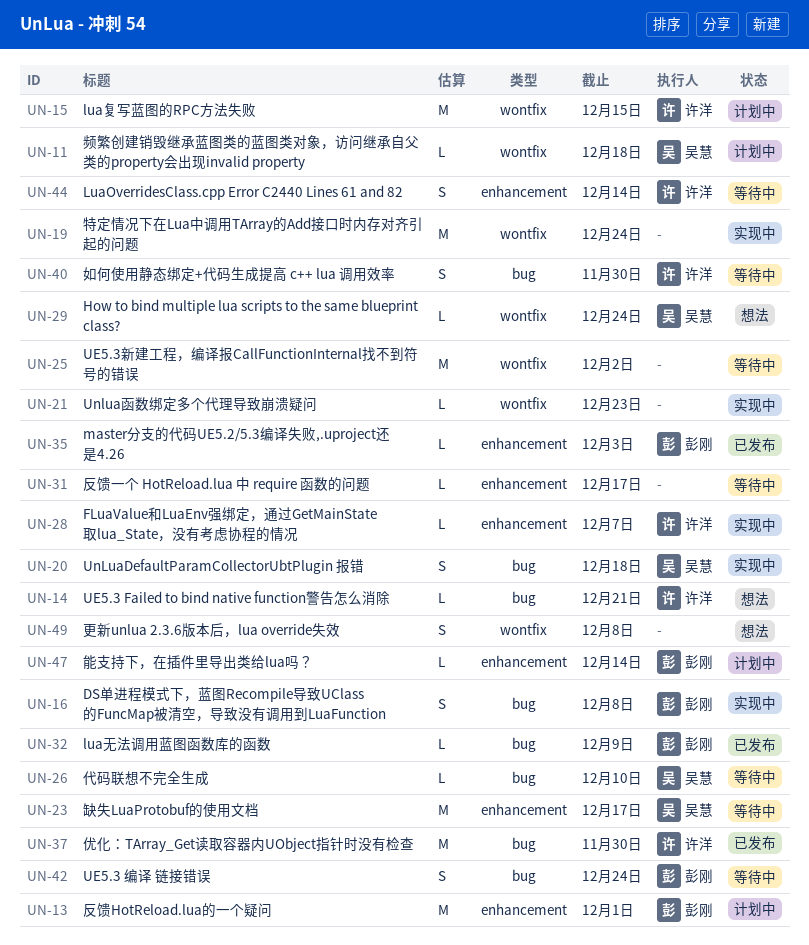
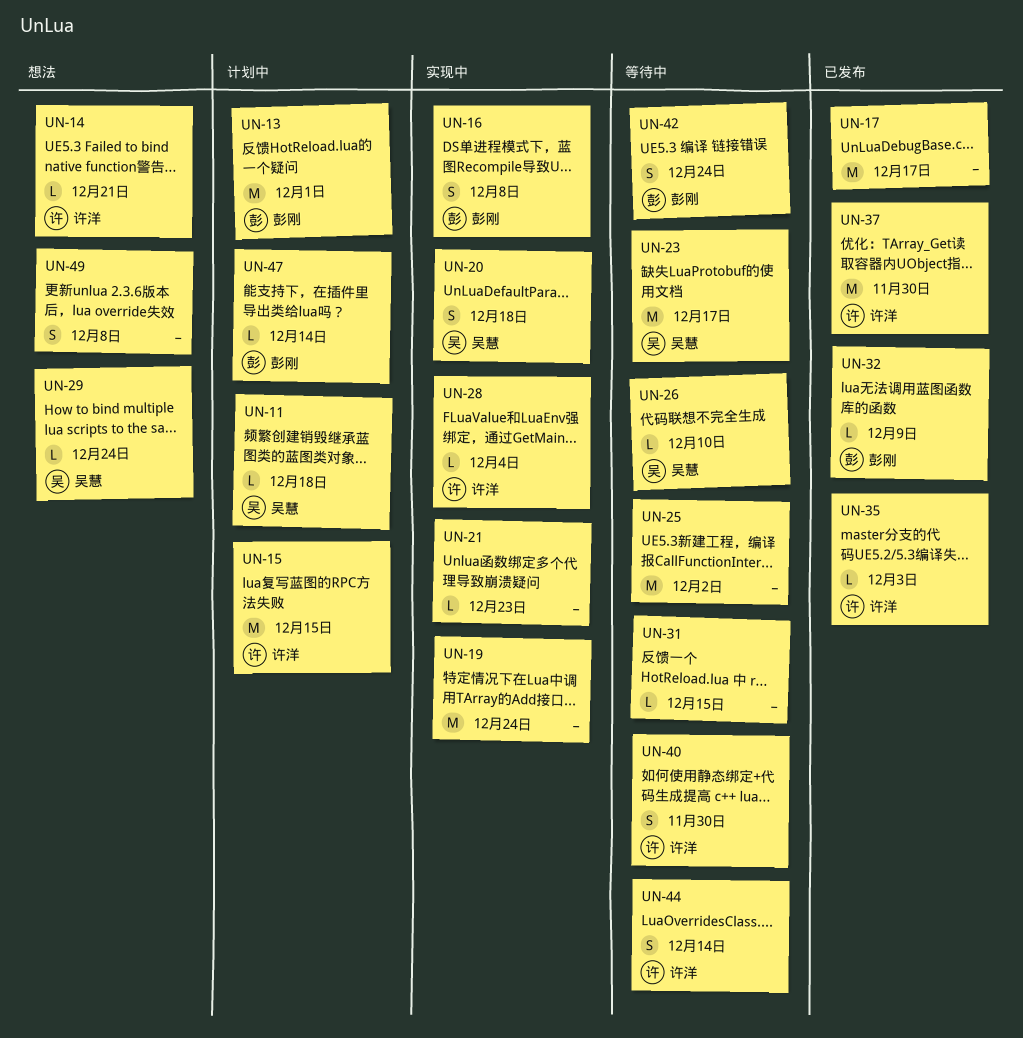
UN-17: none -> present
UN-28, due: Dec 7 -> Dec 4
UN-31, due: Dec 17 -> Dec 15
UN-35, owner: 彭刚 -> 许洋

